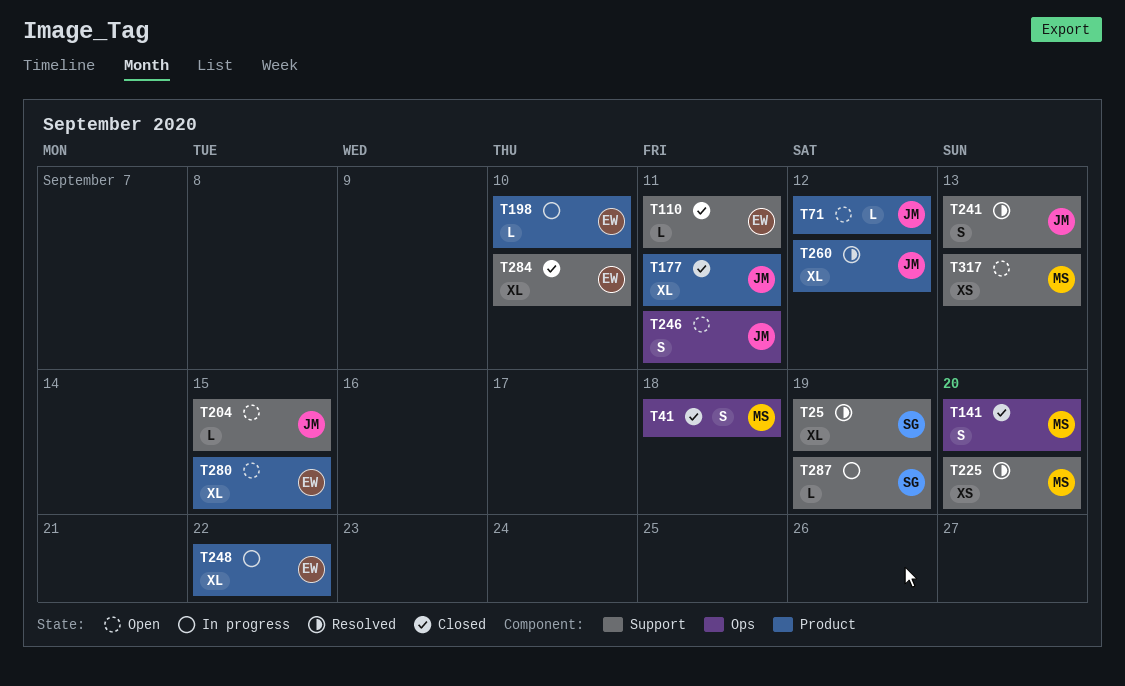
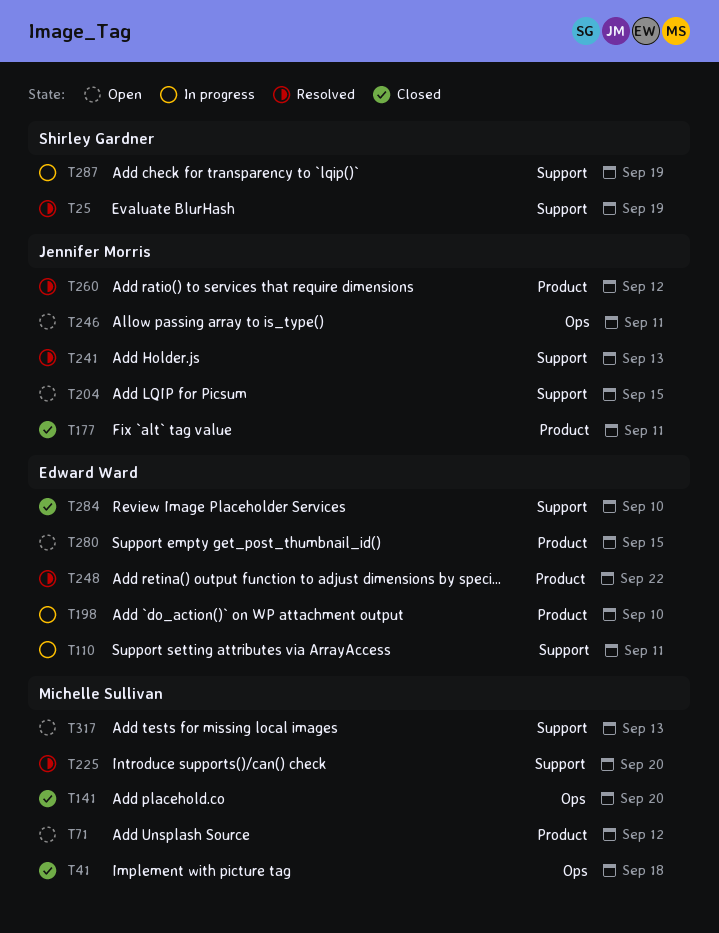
T71, owner: Jennifer Morris -> Michelle Sullivan
T110, status: Closed -> In progress
T248, status: In progress -> Resolved

